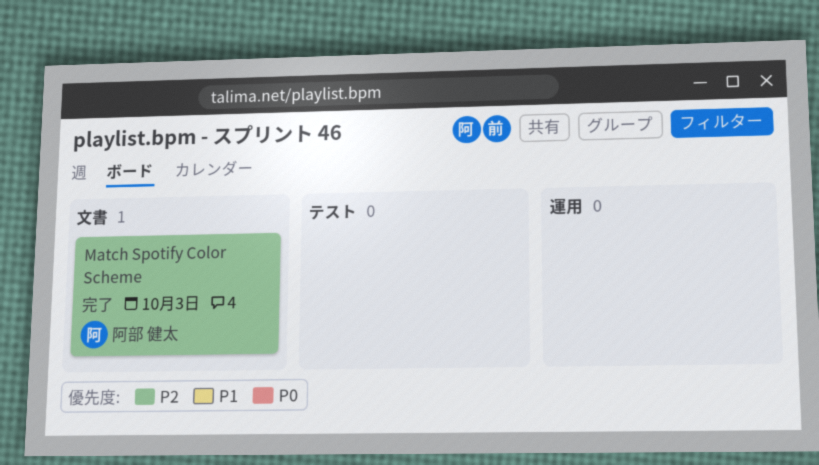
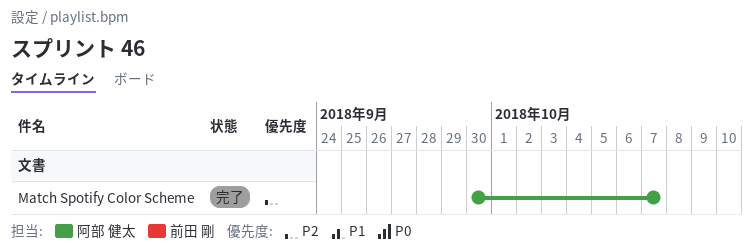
Match Spotify Color Scheme, due: Oct 3 -> Oct 7

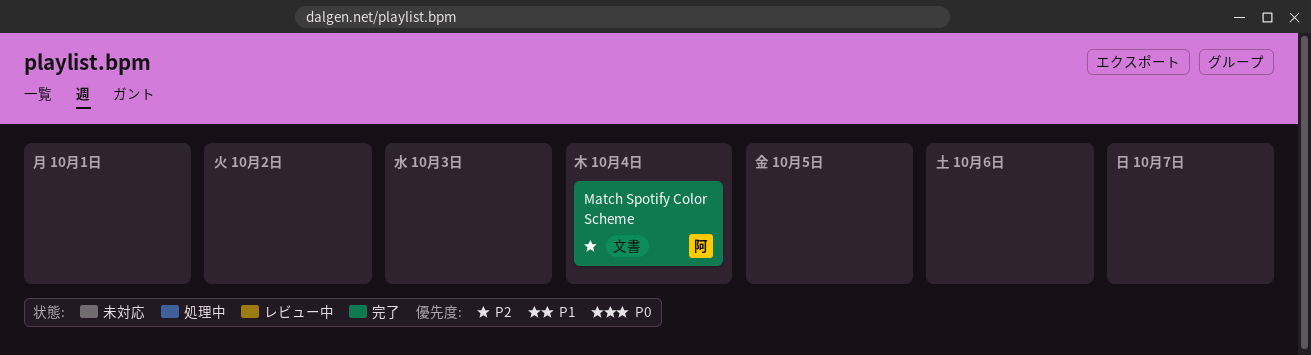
Match Spotify Color Scheme, due: Oct 7 -> Oct 4

